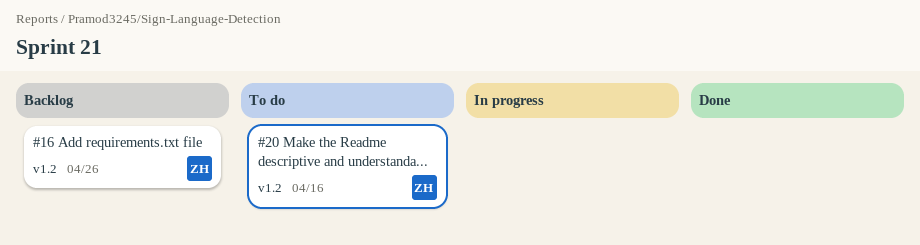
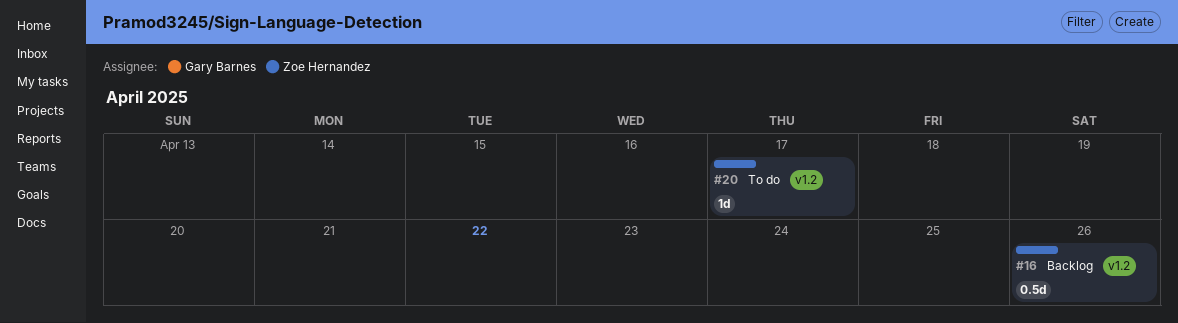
#20, due: Apr 16 -> Apr 17

